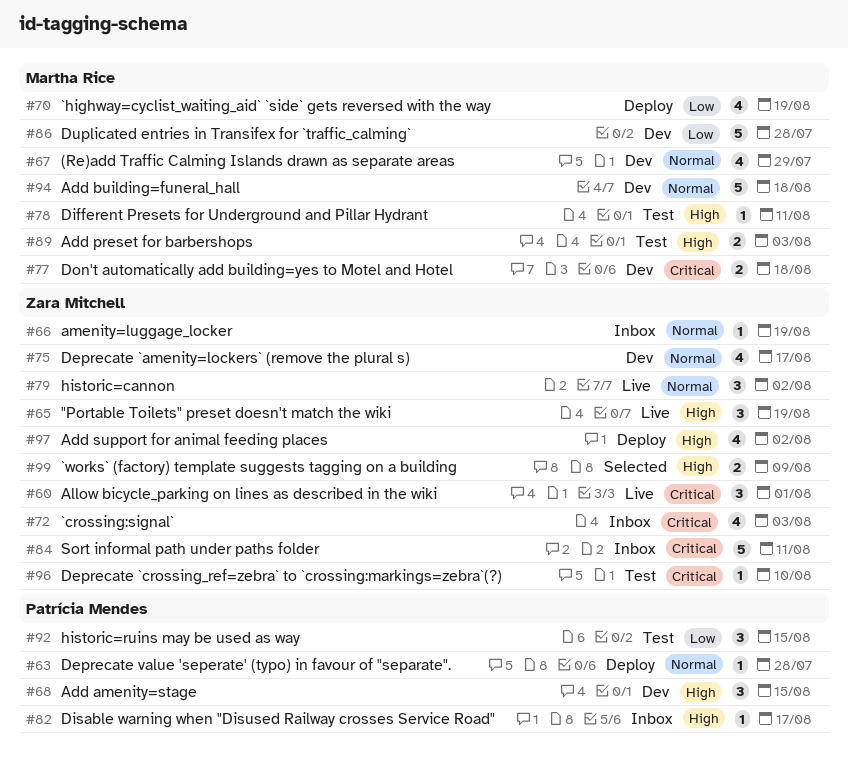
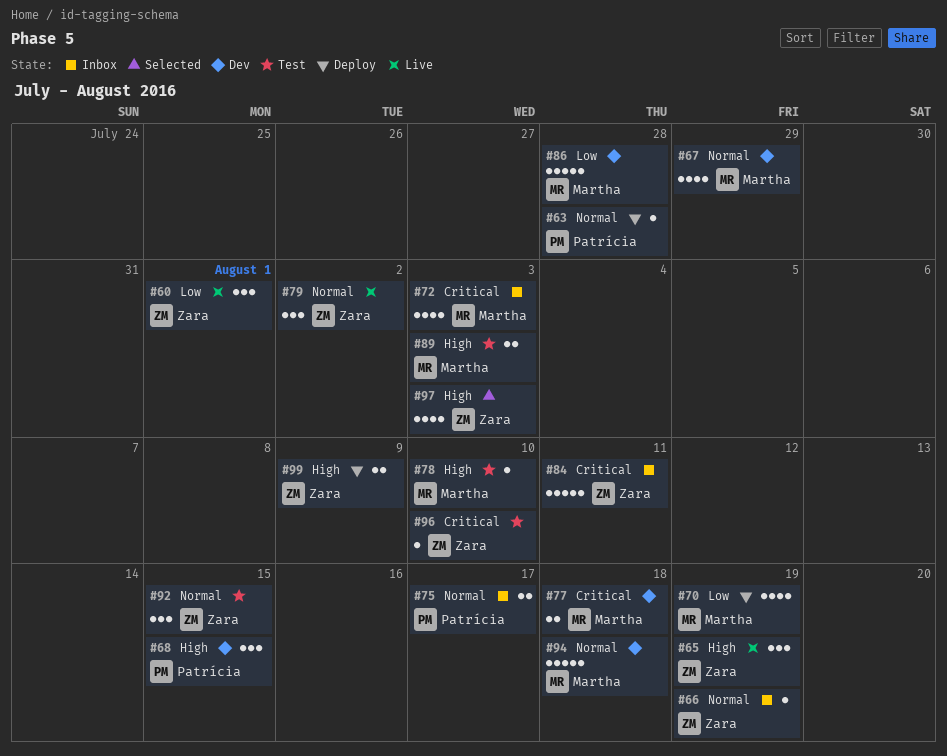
#60, priority: Critical -> Low
#72, owner: Zara Mitchell -> Martha Rice
#75, status: Dev -> Inbox
#75, owner: Zara Mitchell -> Patrícia Mendes
#75, estimate: 4 -> 2
#78, due: Aug 11 -> Aug 10
#82: present -> none
#92, owner: Patrícia Mendes -> Zara Mitchell
#92, priority: Low -> Normal
#97, status: Deploy -> Selected
#97, due: Aug 2 -> Aug 3
#99, status: Selected -> Deploy

